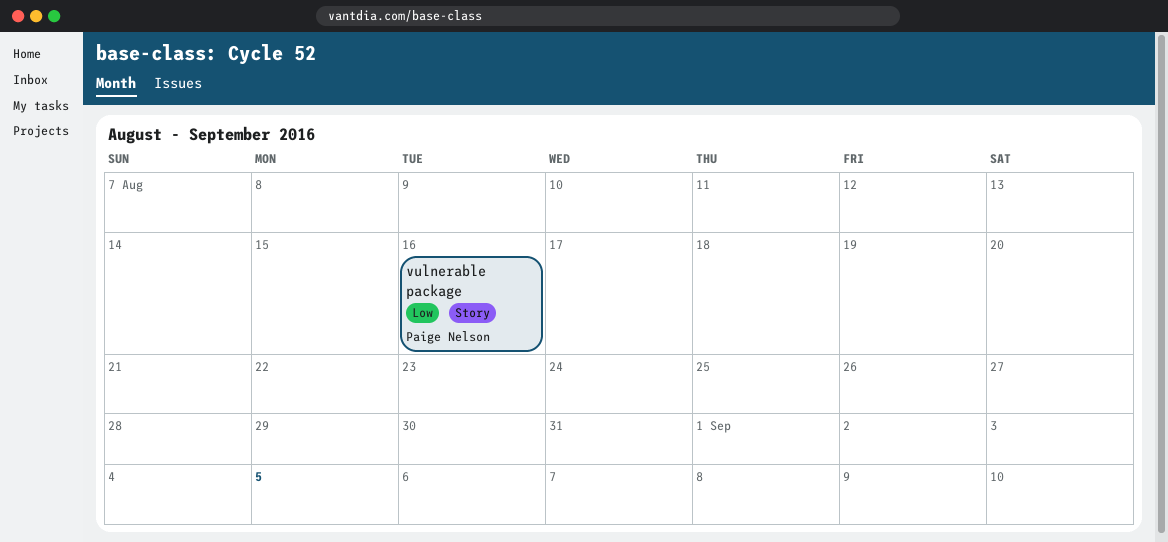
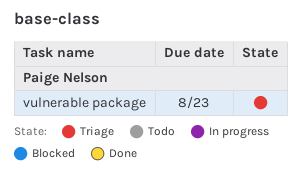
vulnerable package, due: Aug 16 -> Aug 23

